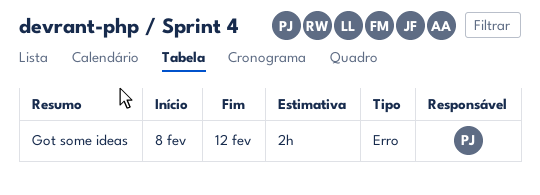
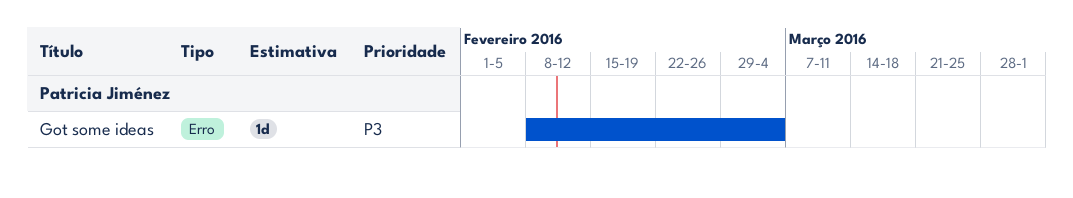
Got some ideas, estimate: 2h -> 1d
Got some ideas, due: Feb 12 -> Mar 4

